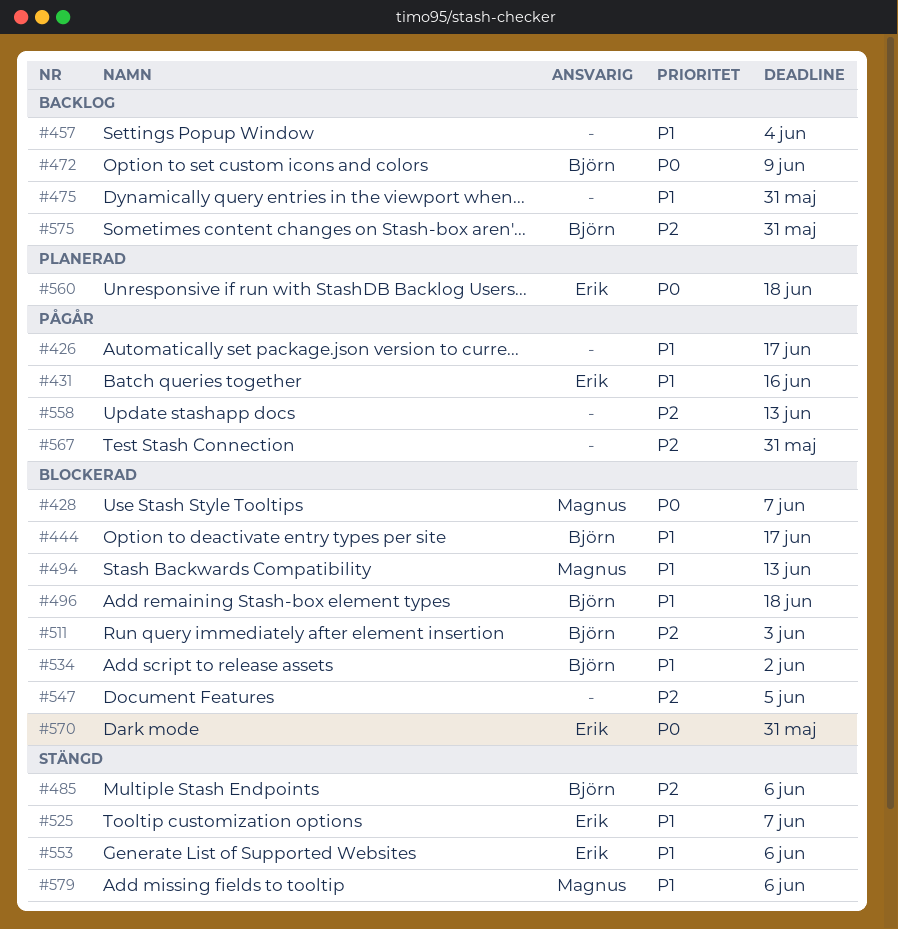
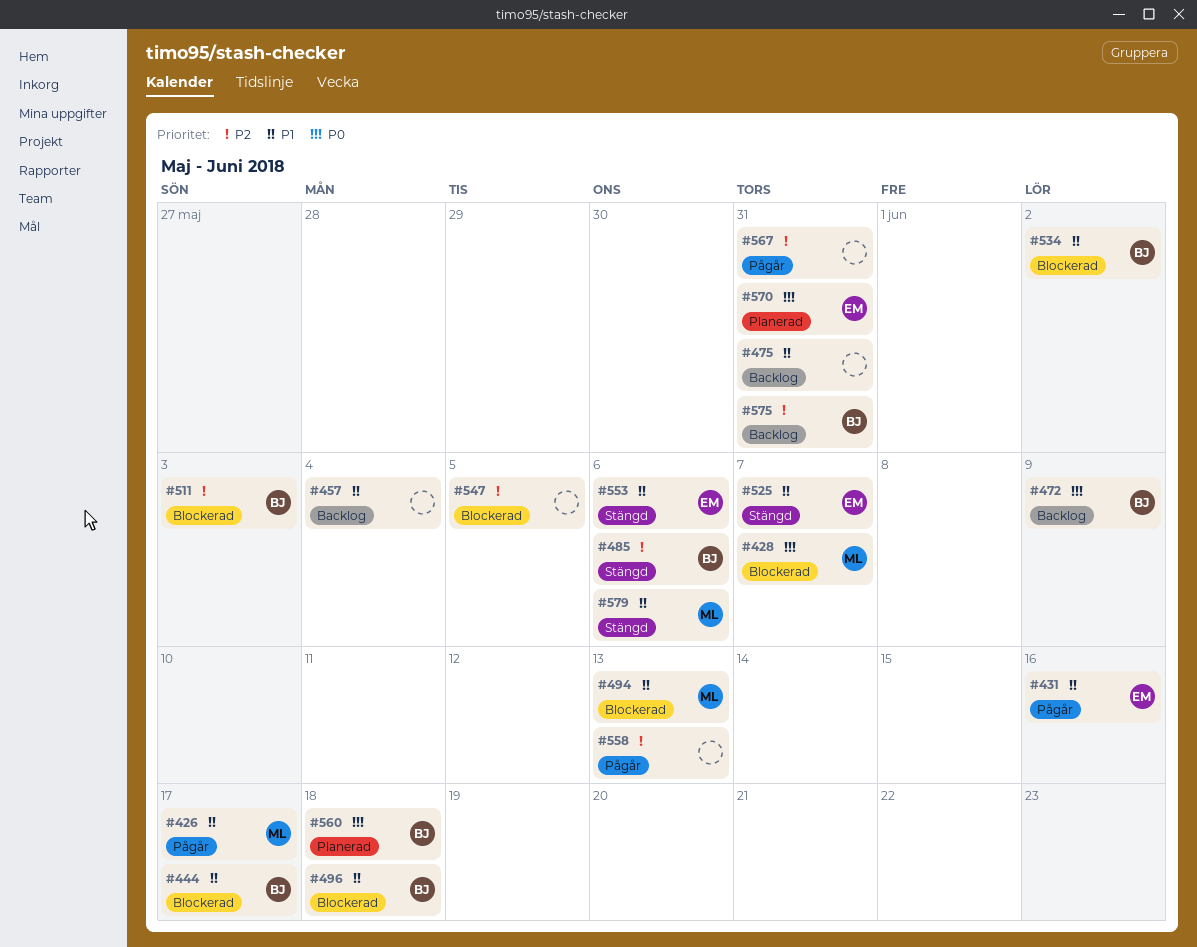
#426, owner: none -> Magnus
#560, owner: Erik -> Björn
#570, status: Blockerad -> Planerad

